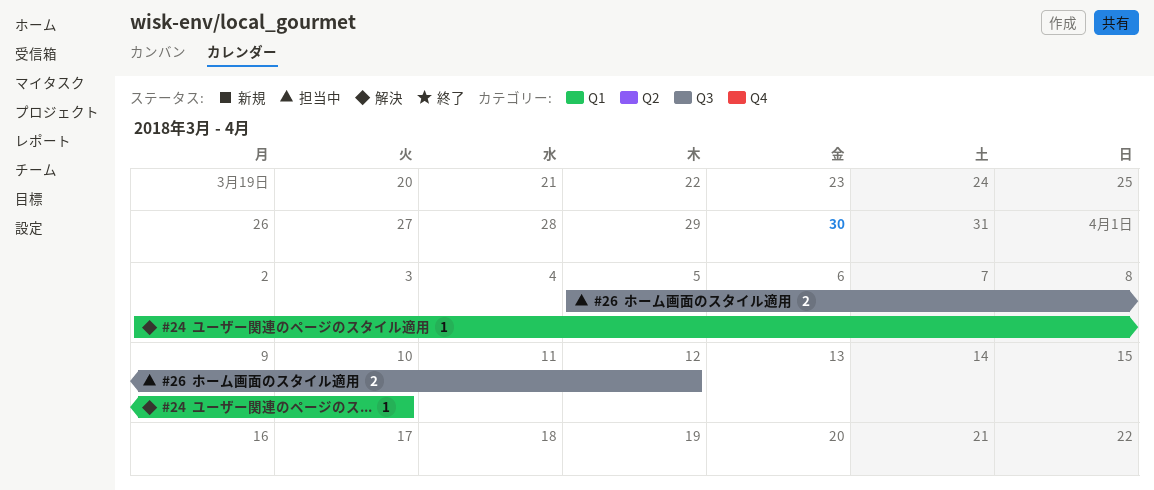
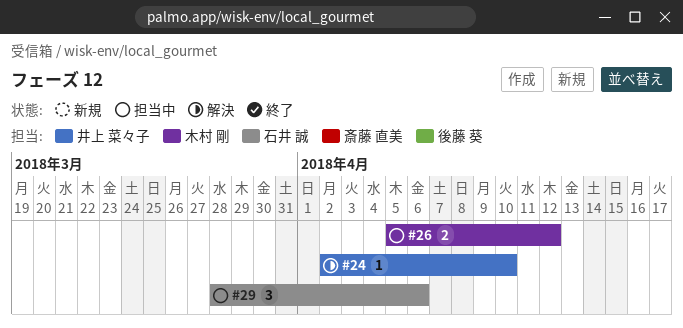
#29: none -> present

